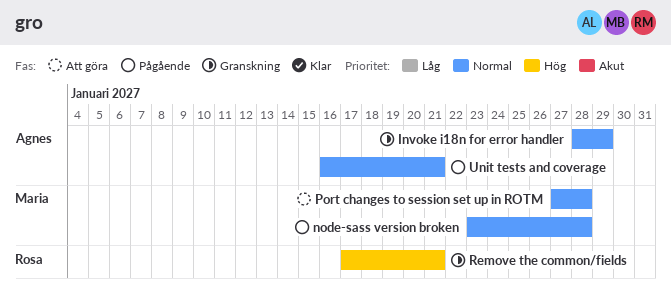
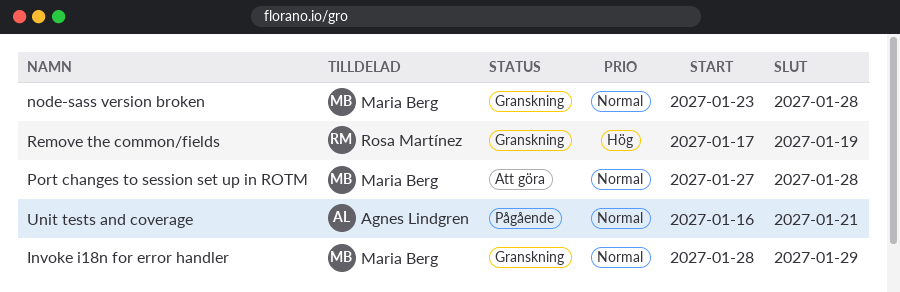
Invoke i18n for error handler, owner: Agnes Lindgren -> Maria Berg
node-sass version broken, status: Pågående -> Granskning
Remove the common/fields, due: Jan 21 -> Jan 19

